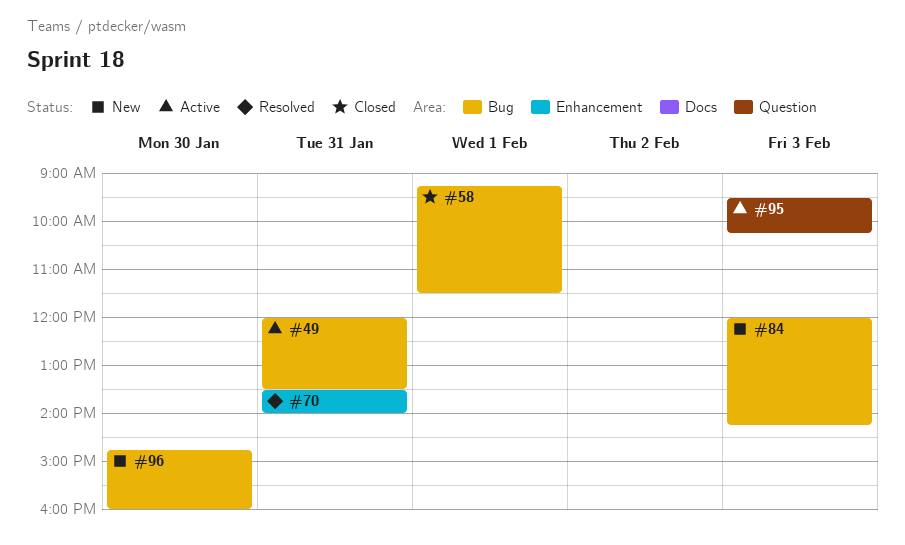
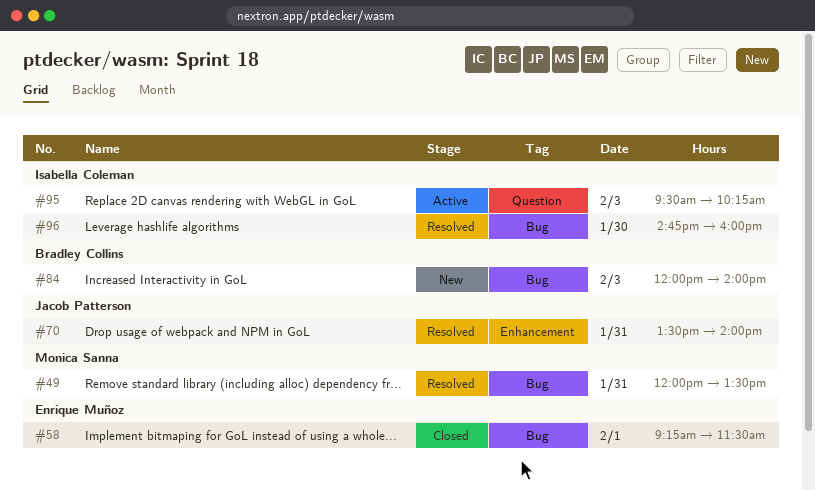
#49, status: Active -> Resolved
#84, ends: 14:15 -> 14:00
#96, status: New -> Resolved

